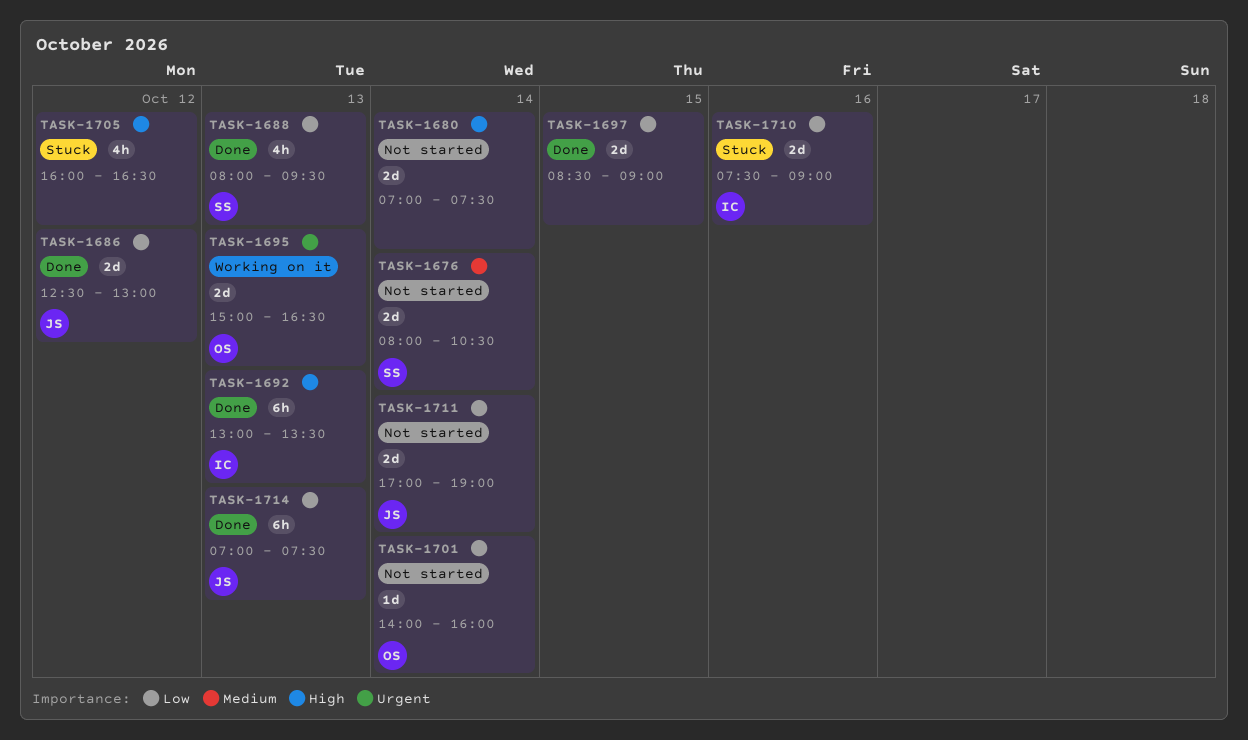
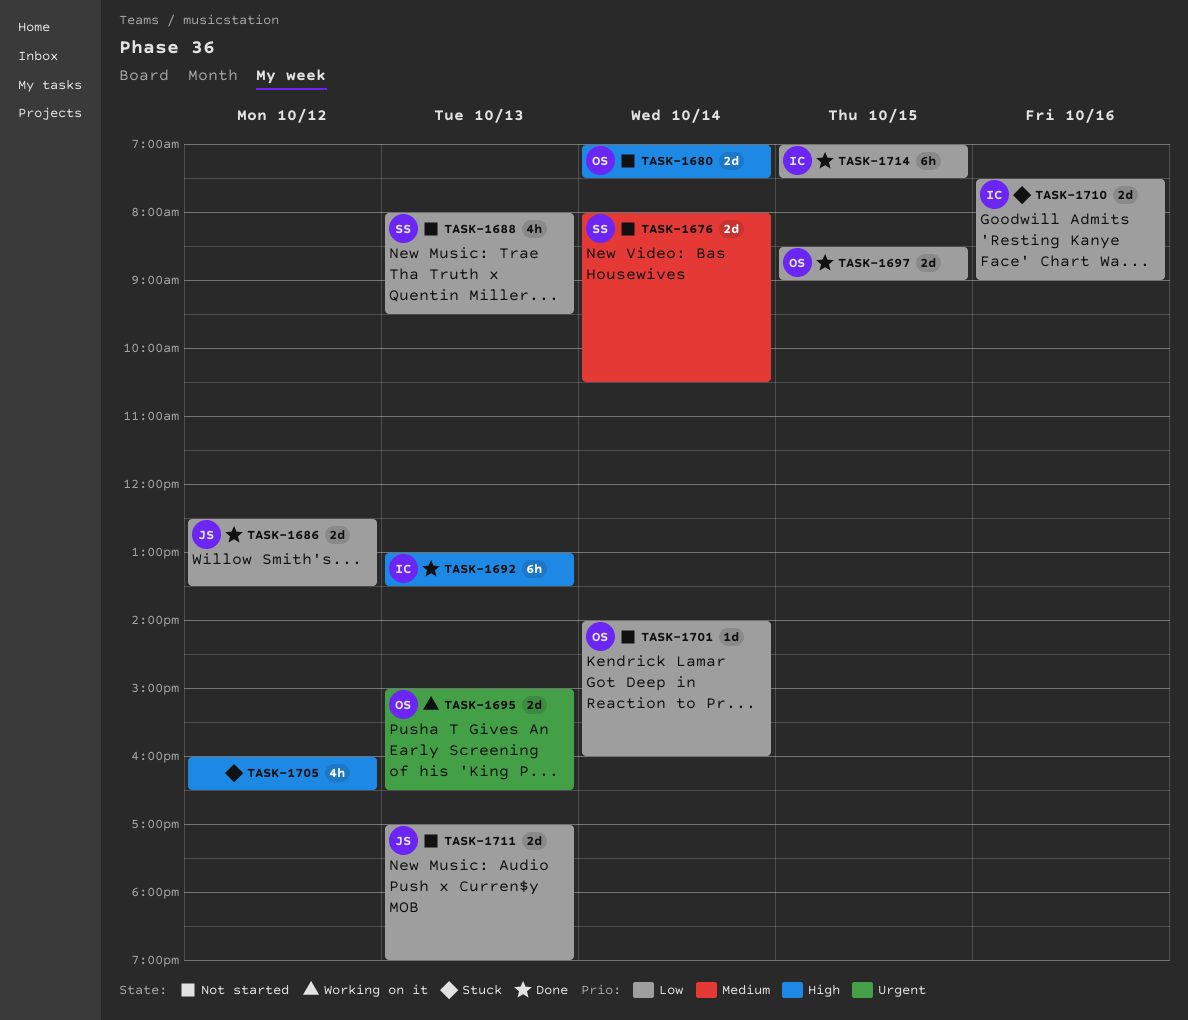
TASK-1680, owner: none -> OS
TASK-1686, ends: 13:00 -> 13:30
TASK-1688, status: Done -> Not started
TASK-1697, owner: none -> OS
TASK-1711, day: Oct 14 -> Oct 13
TASK-1714, owner: JS -> IC
TASK-1714, day: Oct 13 -> Oct 15

